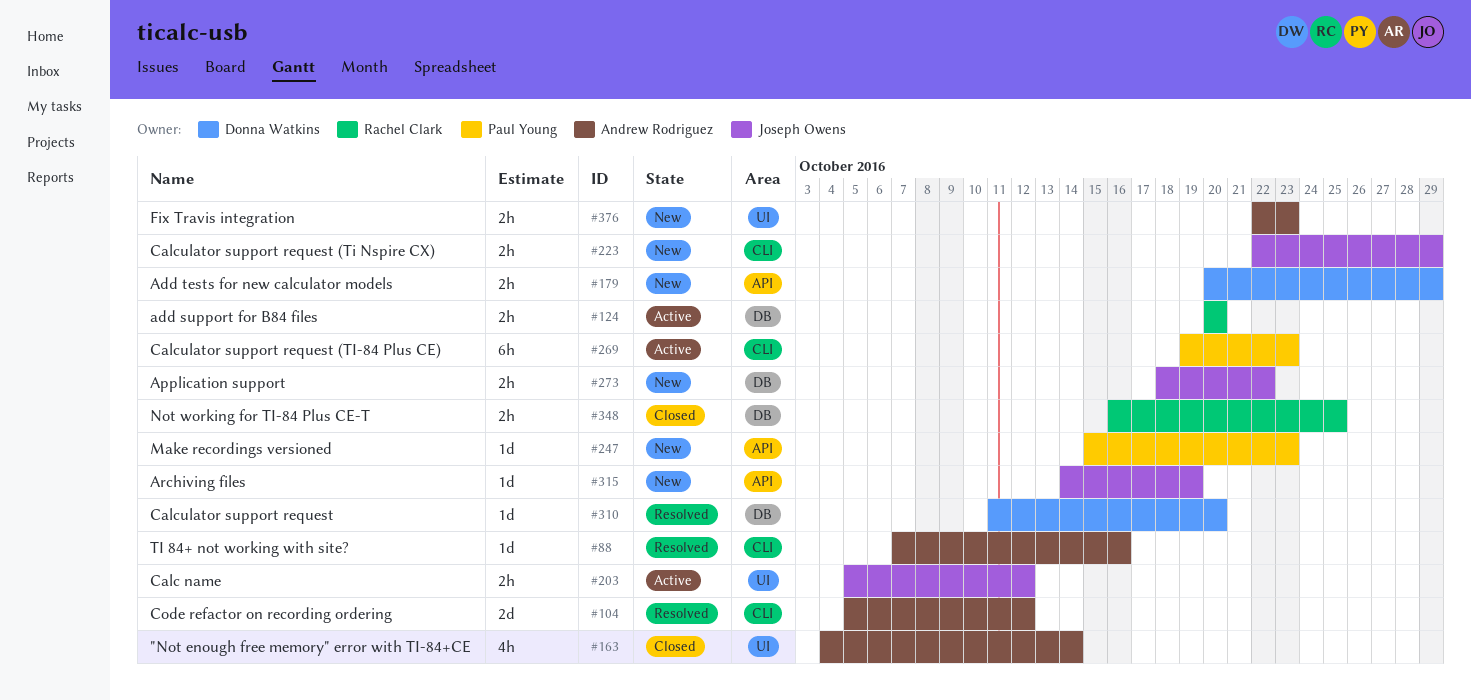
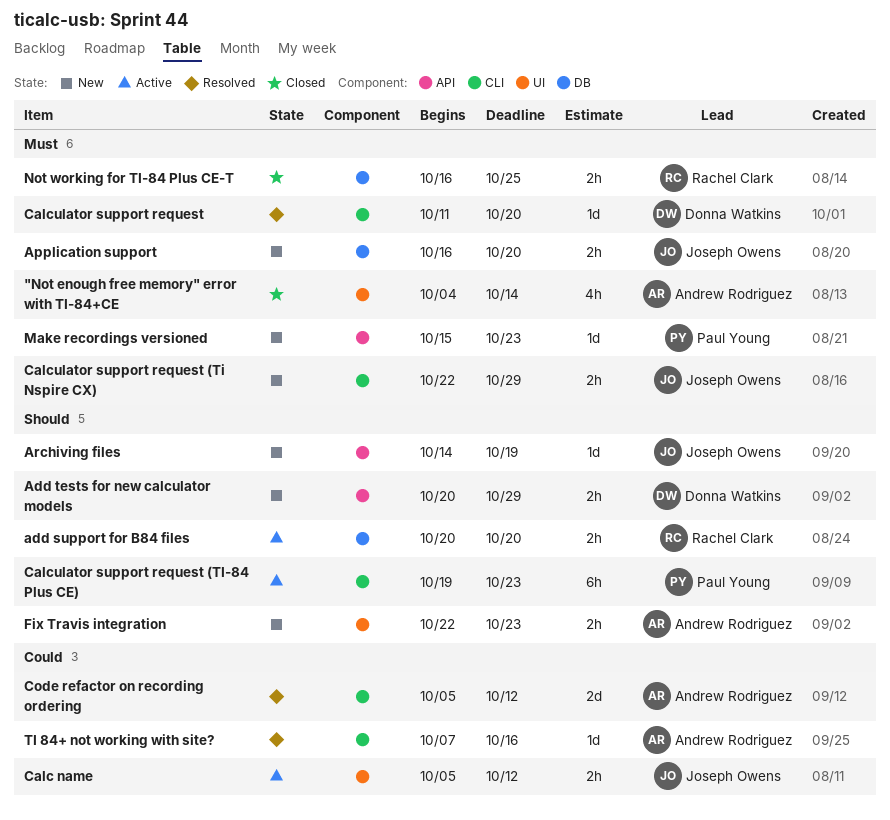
Application support, start: Oct 18 -> Oct 16
Application support, due: Oct 22 -> Oct 20
Calculator support request, label: DB -> CLI

